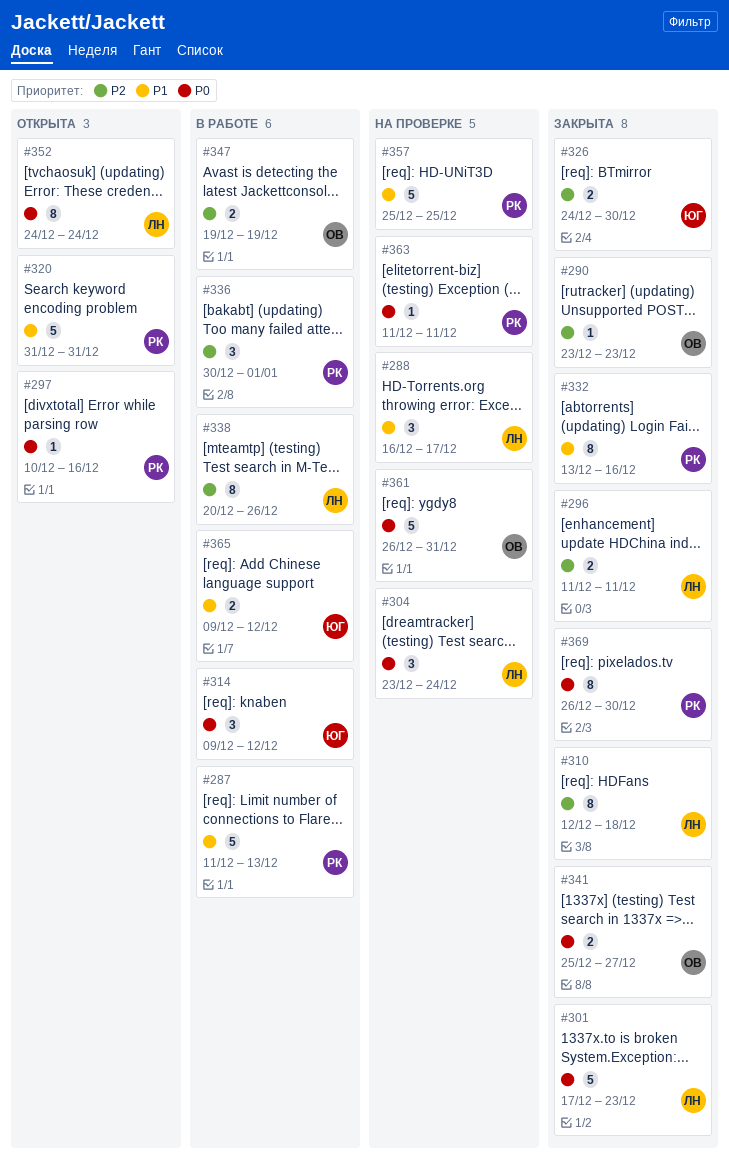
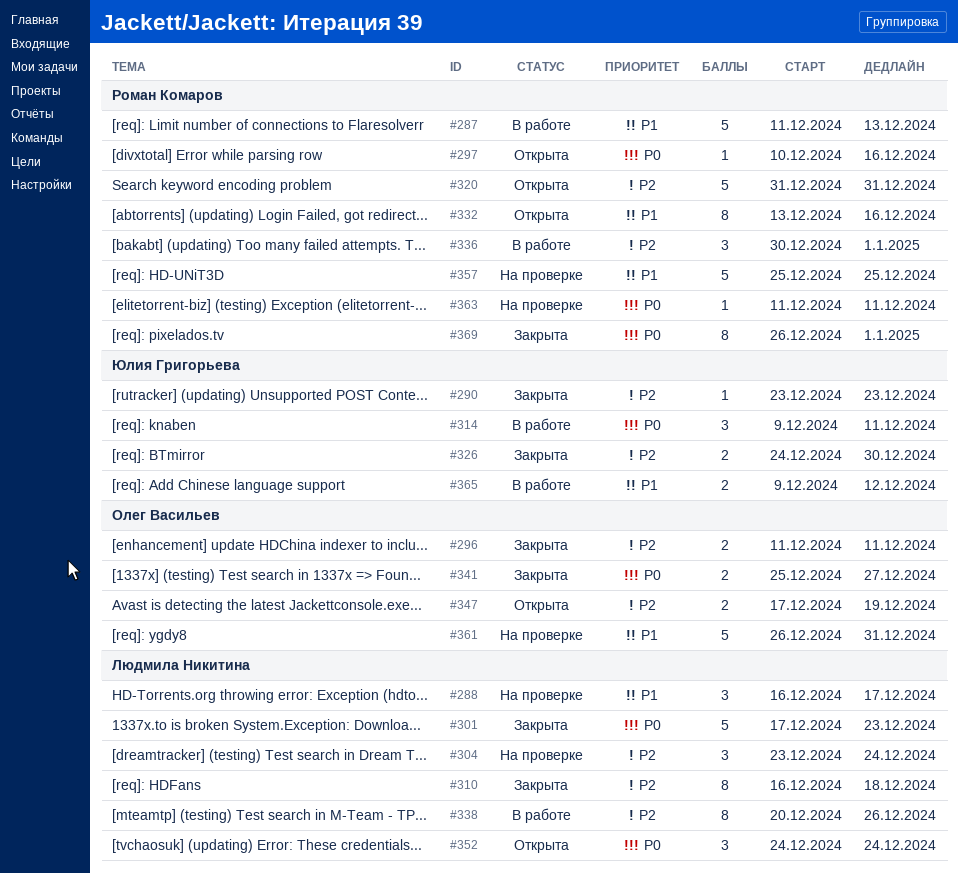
#290, owner: Олег Васильев -> Юлия Григорьева
#296, owner: Людмила Никитина -> Олег Васильев
#304, priority: P0 -> P2
#310, start: Dec 12 -> Dec 16
#314, due: Dec 12 -> Dec 11
#320, priority: P1 -> P2
#332, status: Закрыта -> Открыта
#347, status: В работе -> Открыта
#347, start: Dec 19 -> Dec 17
#352, estimate: 8 -> 3
#361, priority: P0 -> P1
#369, due: Dec 30 -> Jan 1

